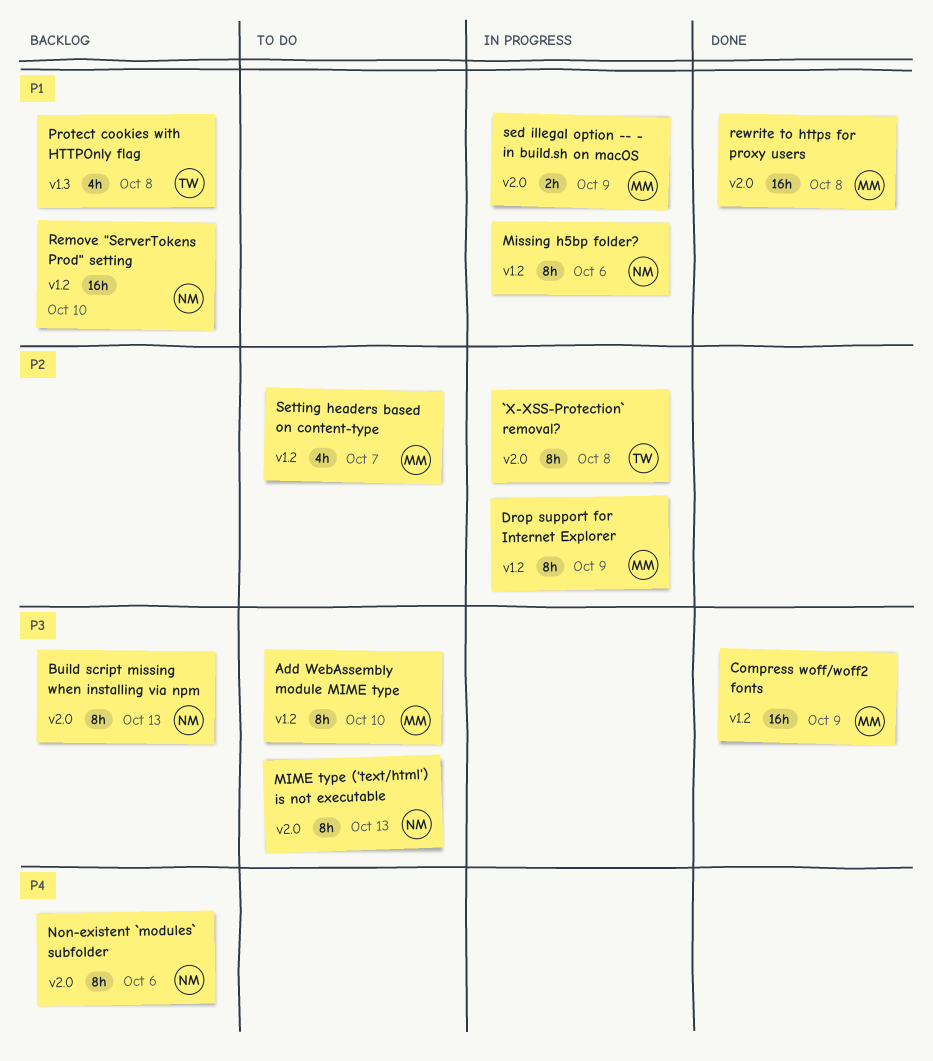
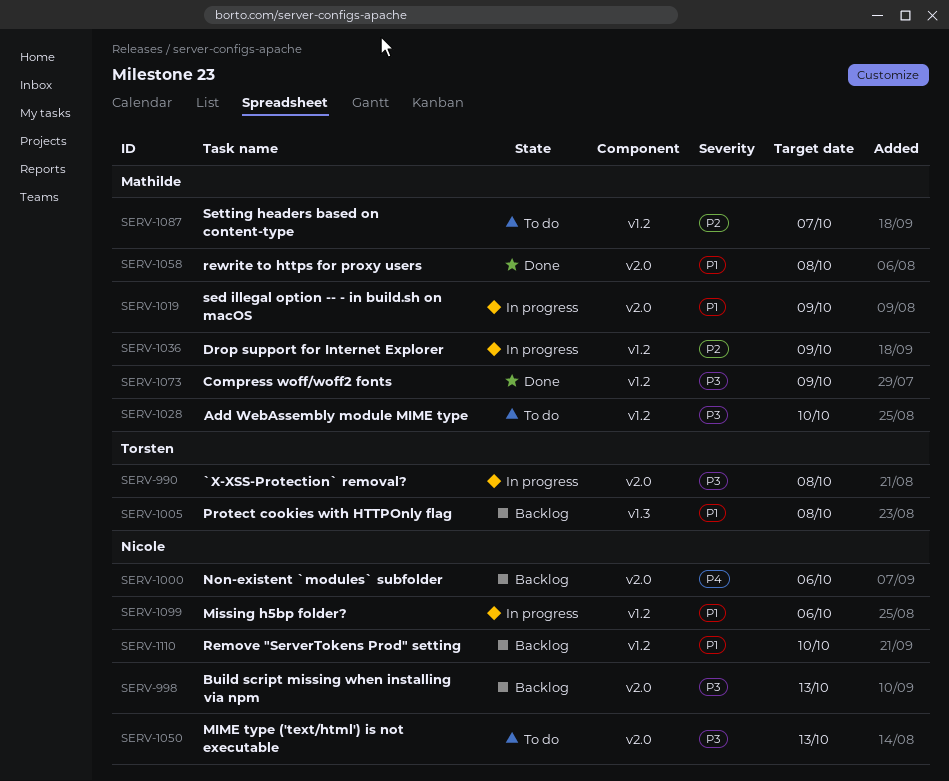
`X-XSS-Protection` removal?, priority: P2 -> P3

